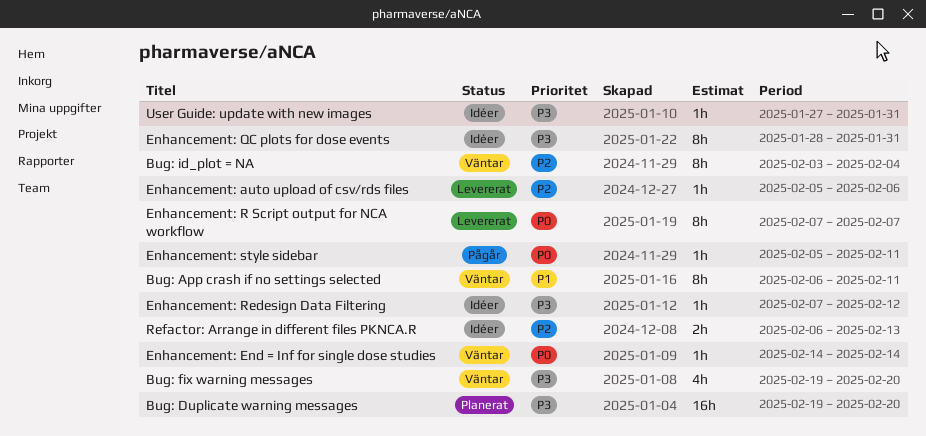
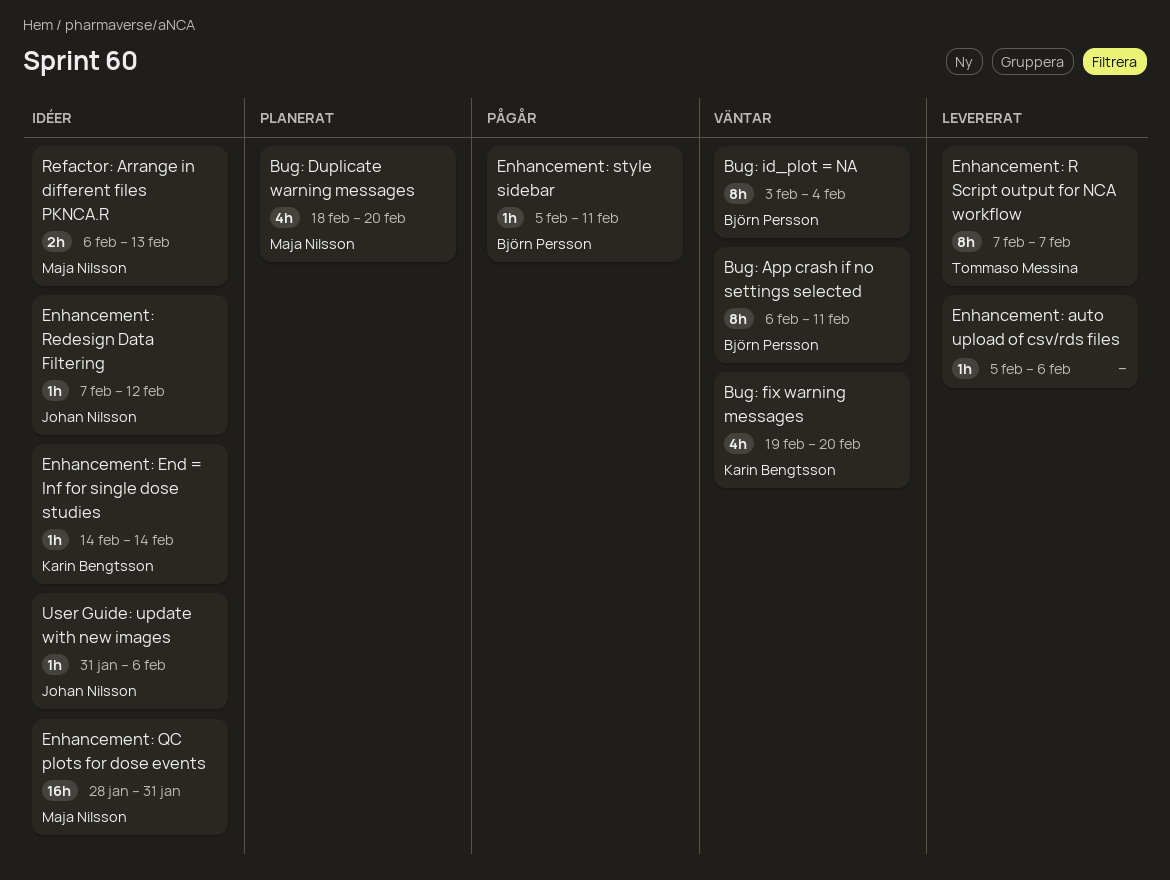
Bug: Duplicate warning messages, estimate: 16h -> 4h
Bug: Duplicate warning messages, start: Feb 19 -> Feb 18
Enhancement: End = Inf for single dose studies, status: Väntar -> Idéer
Enhancement: QC plots for dose events, estimate: 8h -> 16h
User Guide: update with new images, start: Jan 27 -> Jan 31
User Guide: update with new images, due: Jan 31 -> Feb 6

